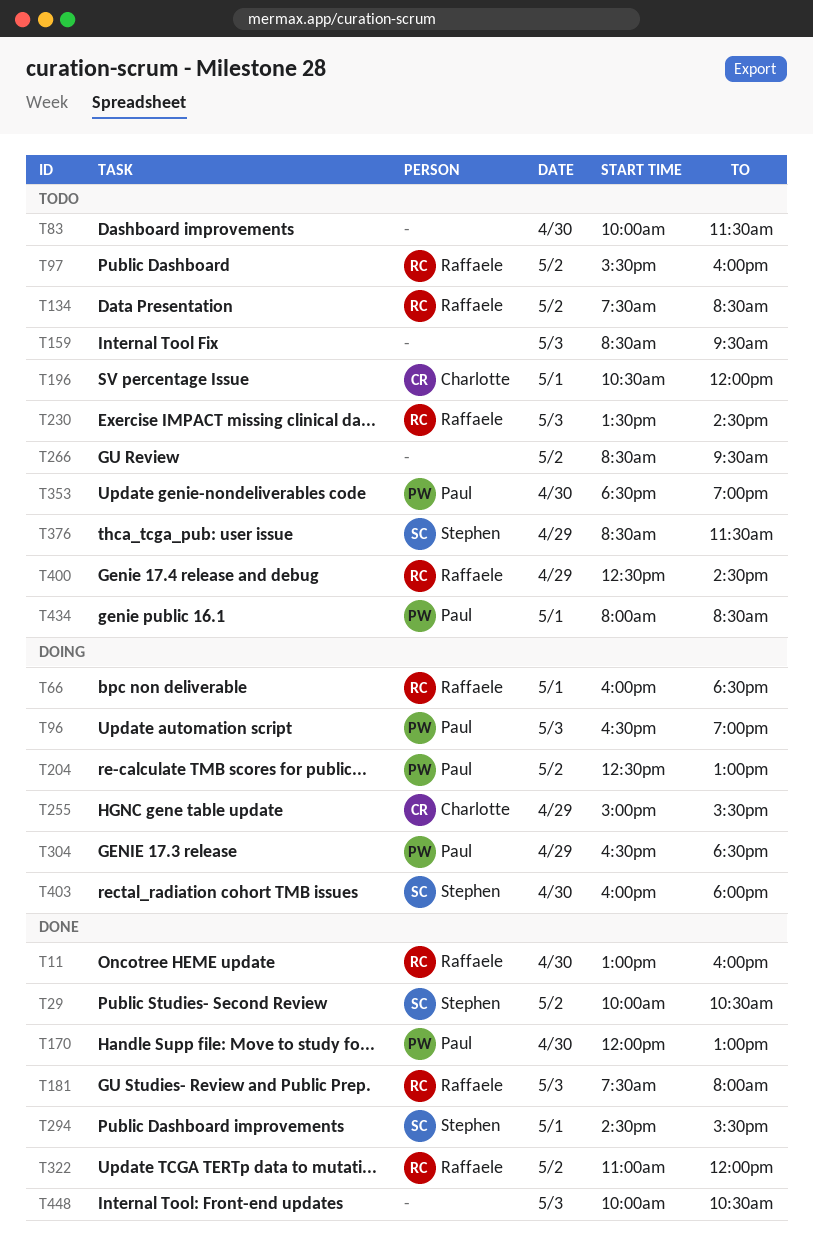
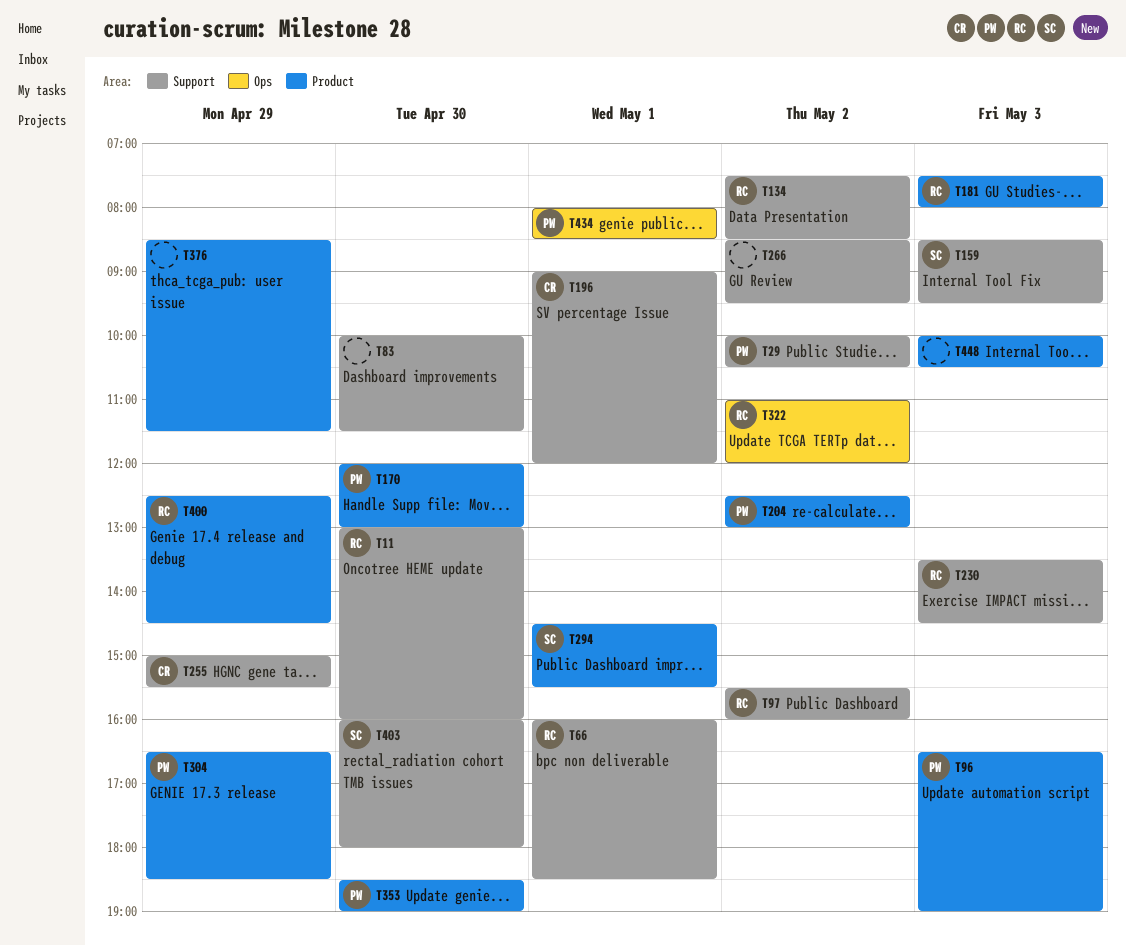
T29, owner: Stephen -> Paul
T159, owner: none -> Stephen
T196, begins: 10:30 -> 09:00
T376, owner: Stephen -> none

